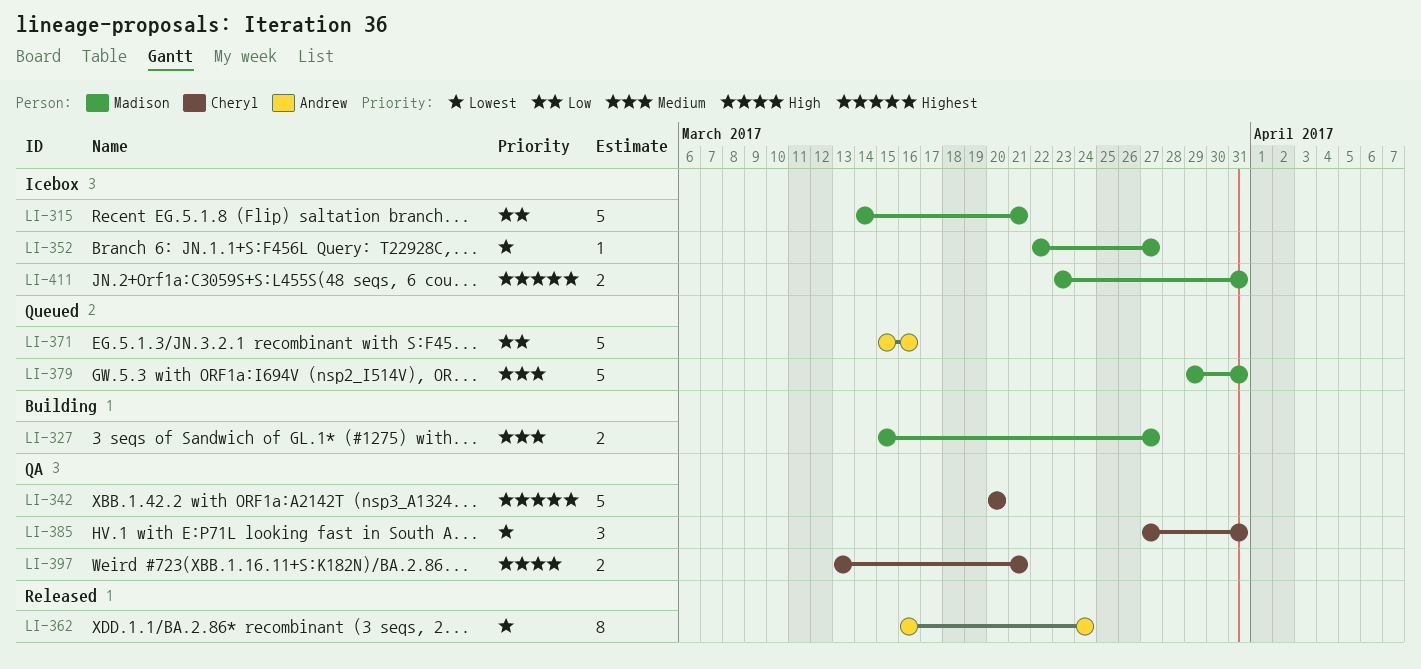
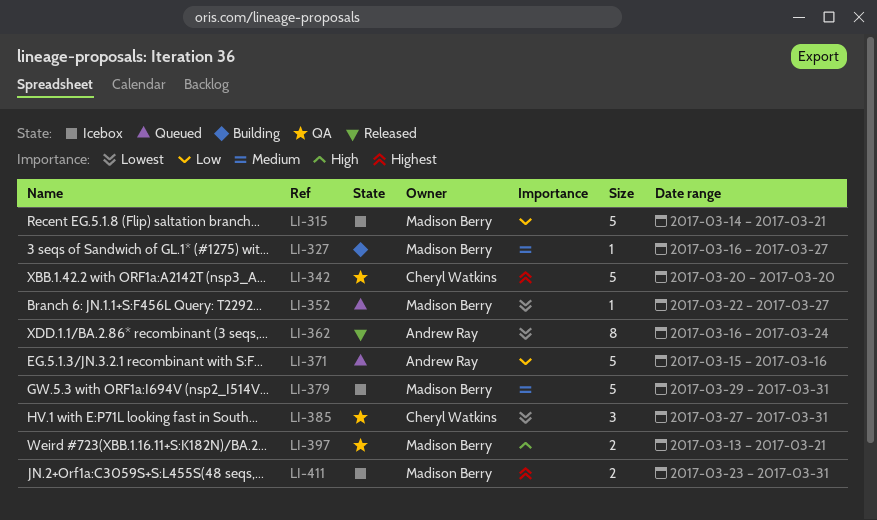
LI-327, estimate: 2 -> 1
LI-327, start: Mar 15 -> Mar 16
LI-352, status: Icebox -> Queued
LI-379, status: Queued -> Icebox
LI-397, owner: Cheryl Watkins -> Madison Berry

